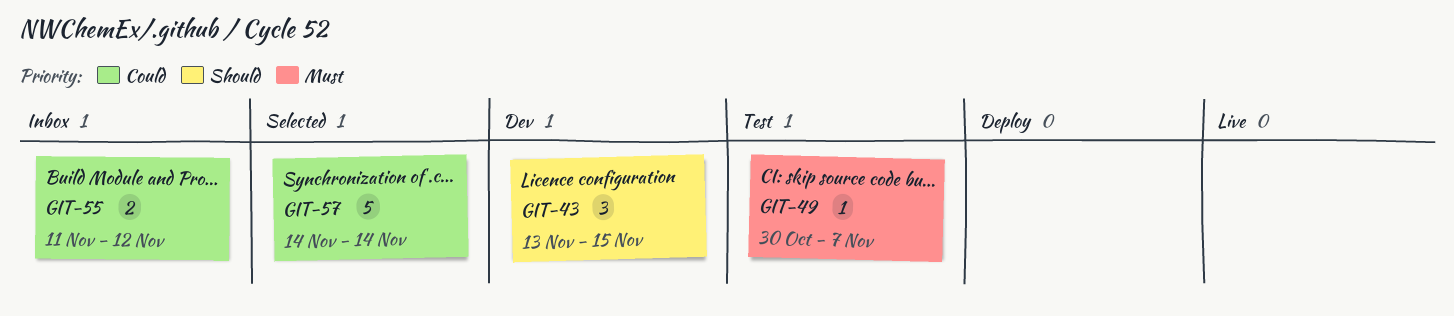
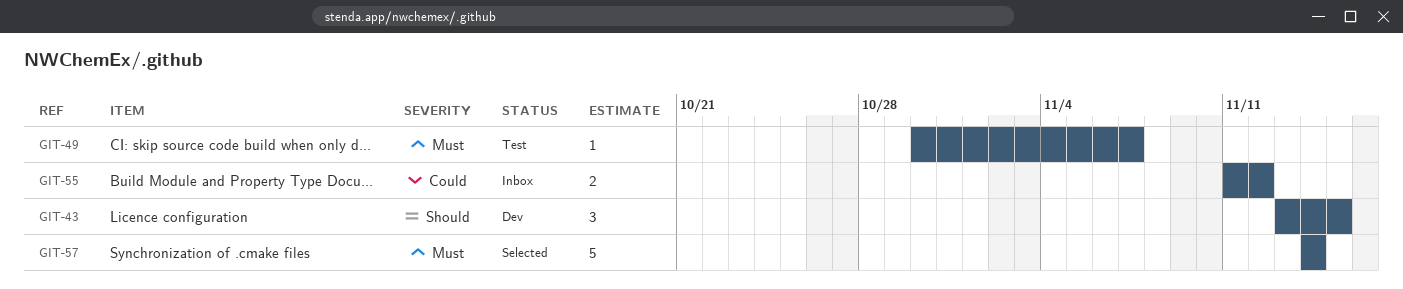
GIT-57, priority: Could -> Must

